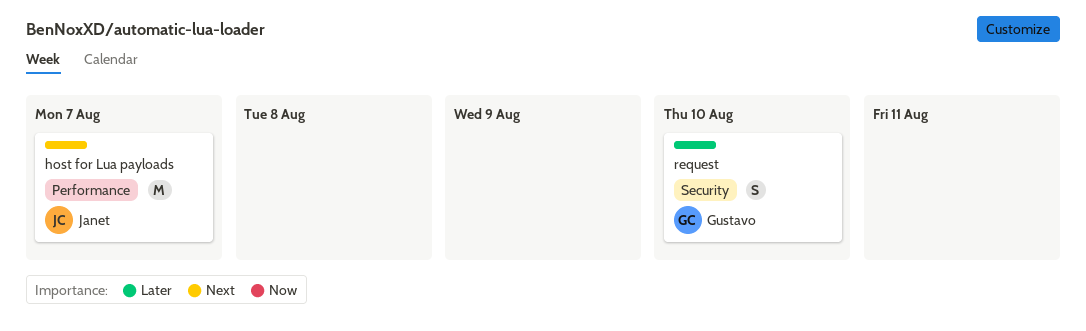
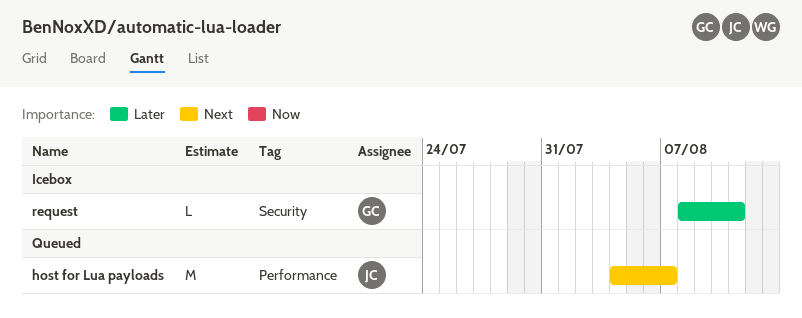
request, estimate: S -> L
request, due: Aug 10 -> Aug 11

